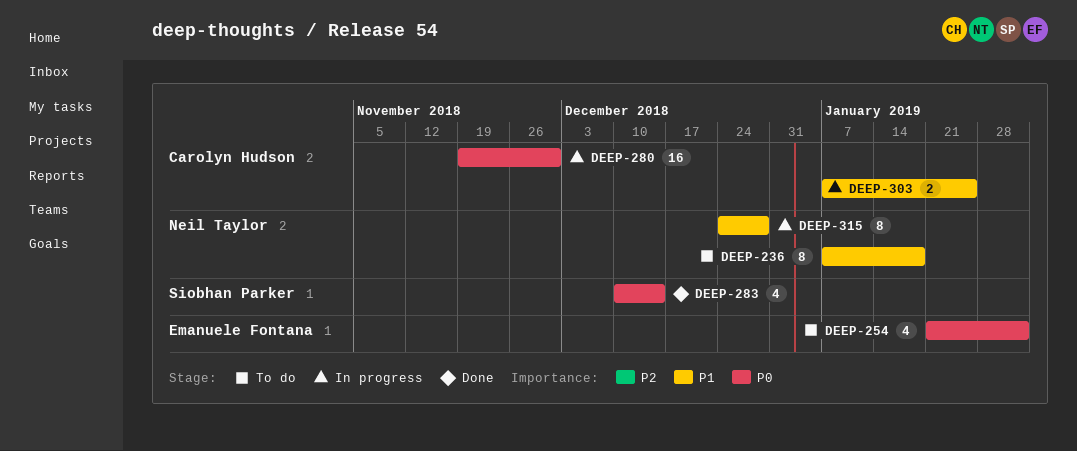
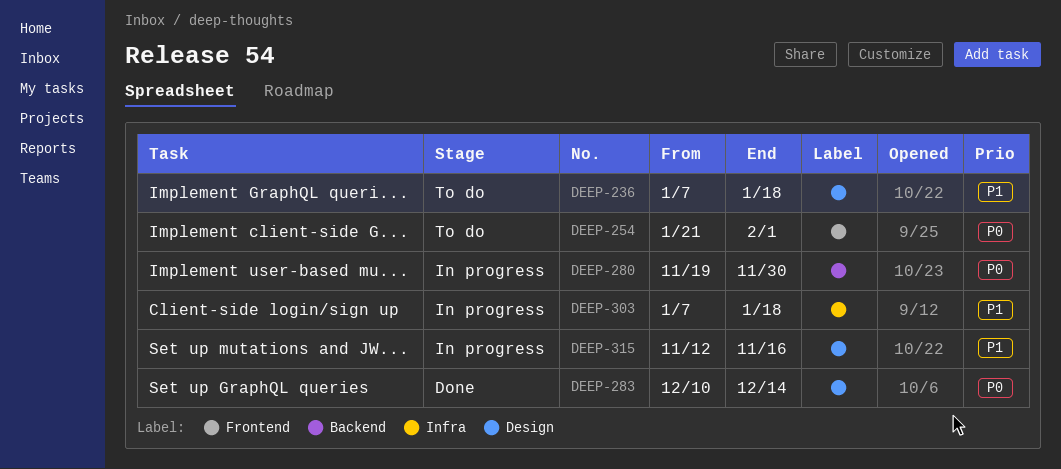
DEEP-303, due: Jan 25 -> Jan 18
DEEP-315, start: Dec 24 -> Nov 12
DEEP-315, due: Dec 28 -> Nov 16

